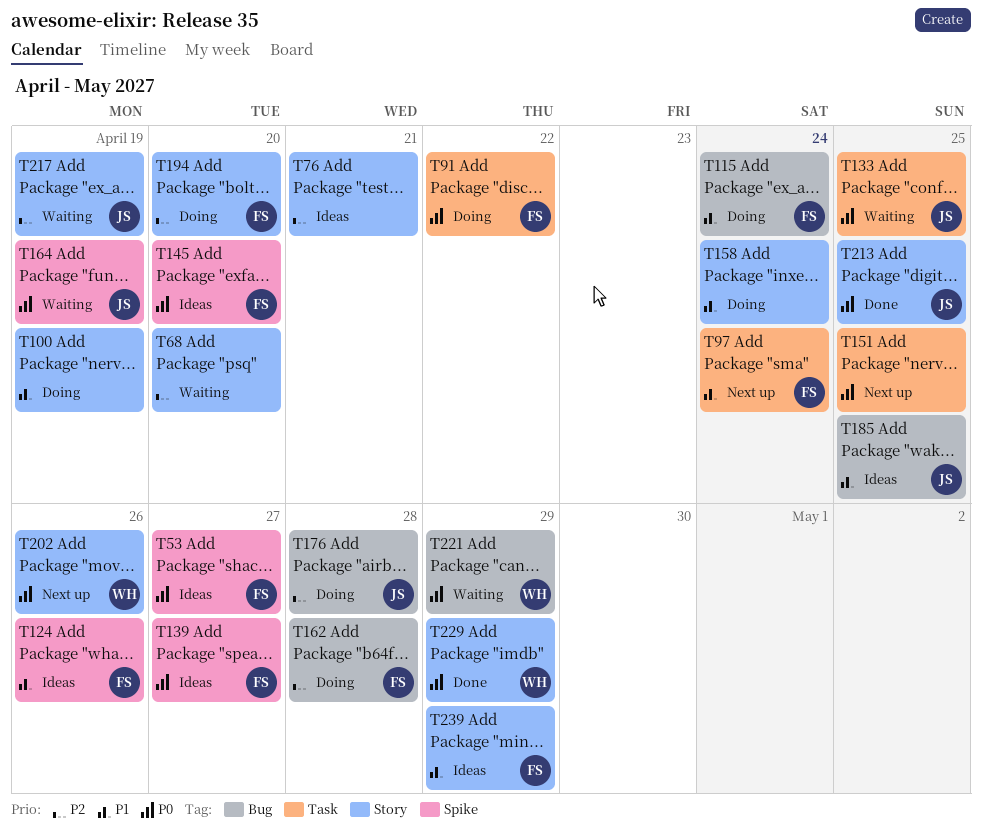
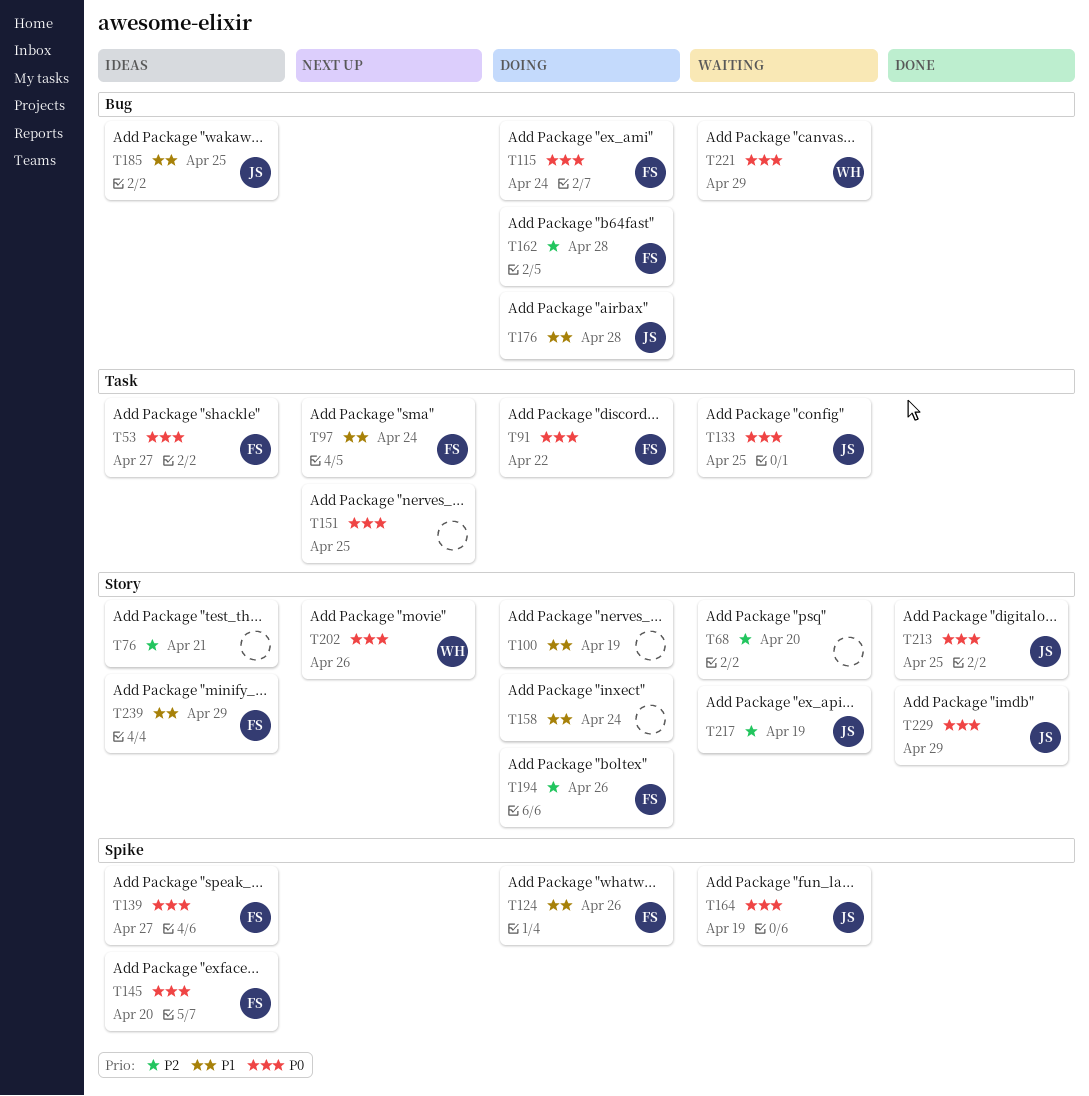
T53, label: Spike -> Task
T115, priority: P1 -> P0
T124, status: Ideas -> Doing
T176, priority: P2 -> P1
T194, due: Apr 20 -> Apr 26
T229, owner: WH -> JS

